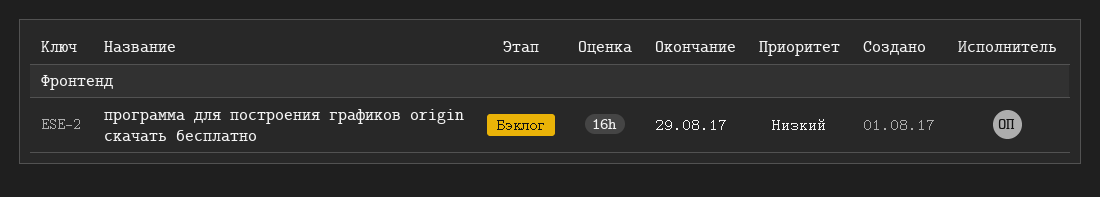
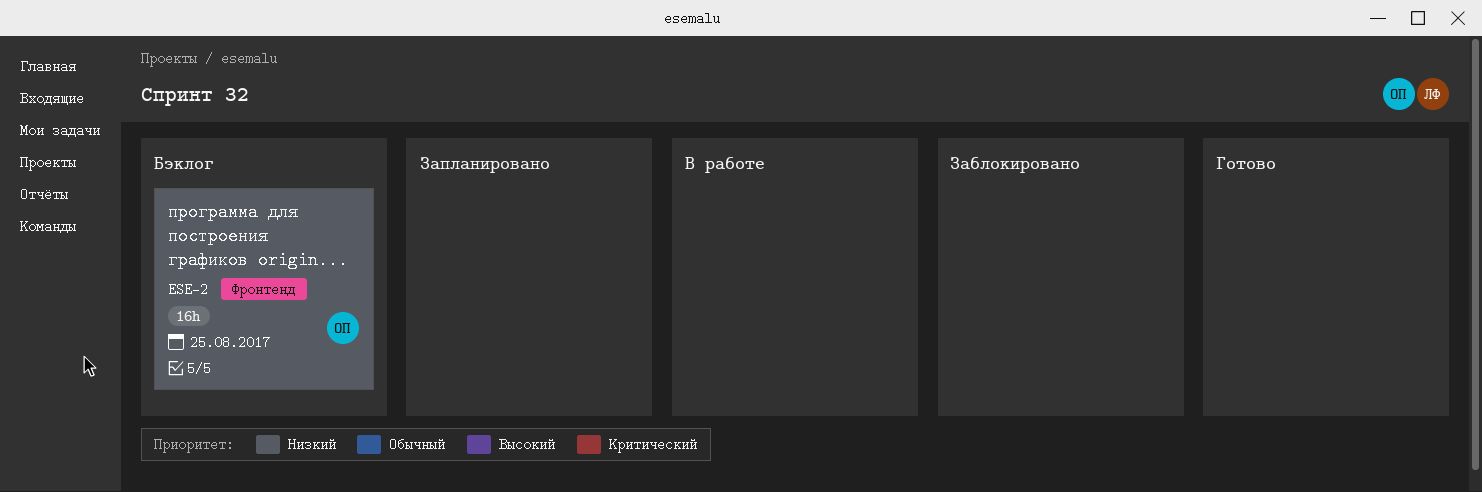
ESE-2, due: Aug 29 -> Aug 25

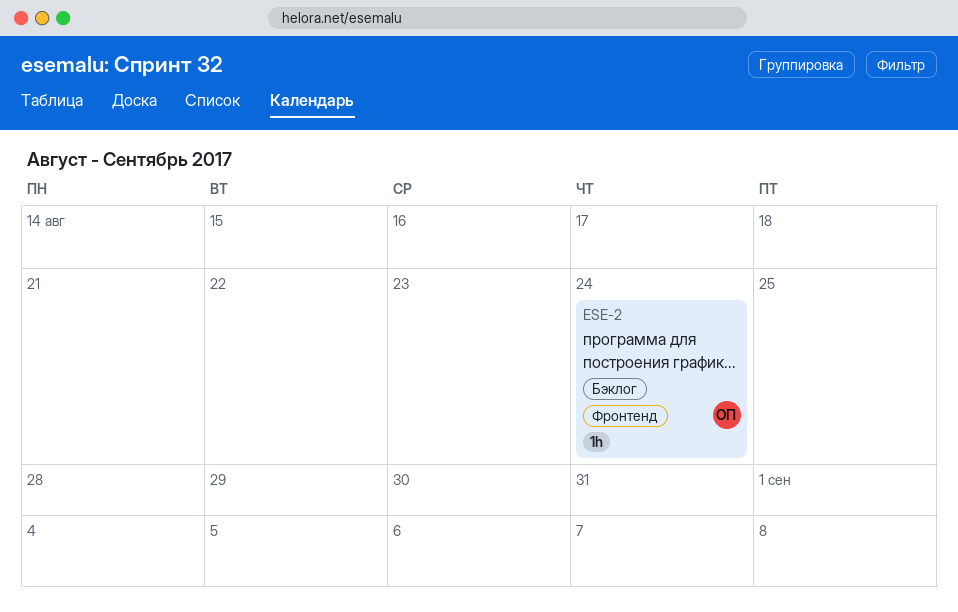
ESE-2, estimate: 16h -> 1h
ESE-2, due: Aug 25 -> Aug 24

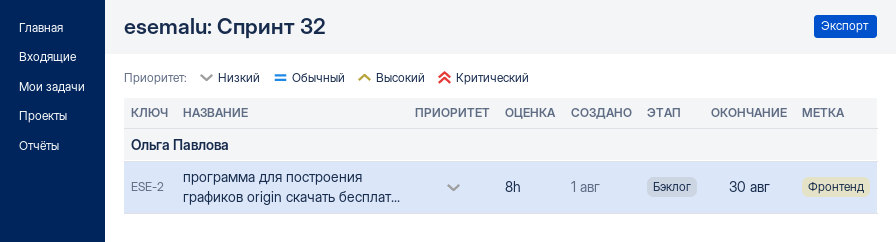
ESE-2, estimate: 1h -> 8h
ESE-2, due: Aug 24 -> Aug 30

